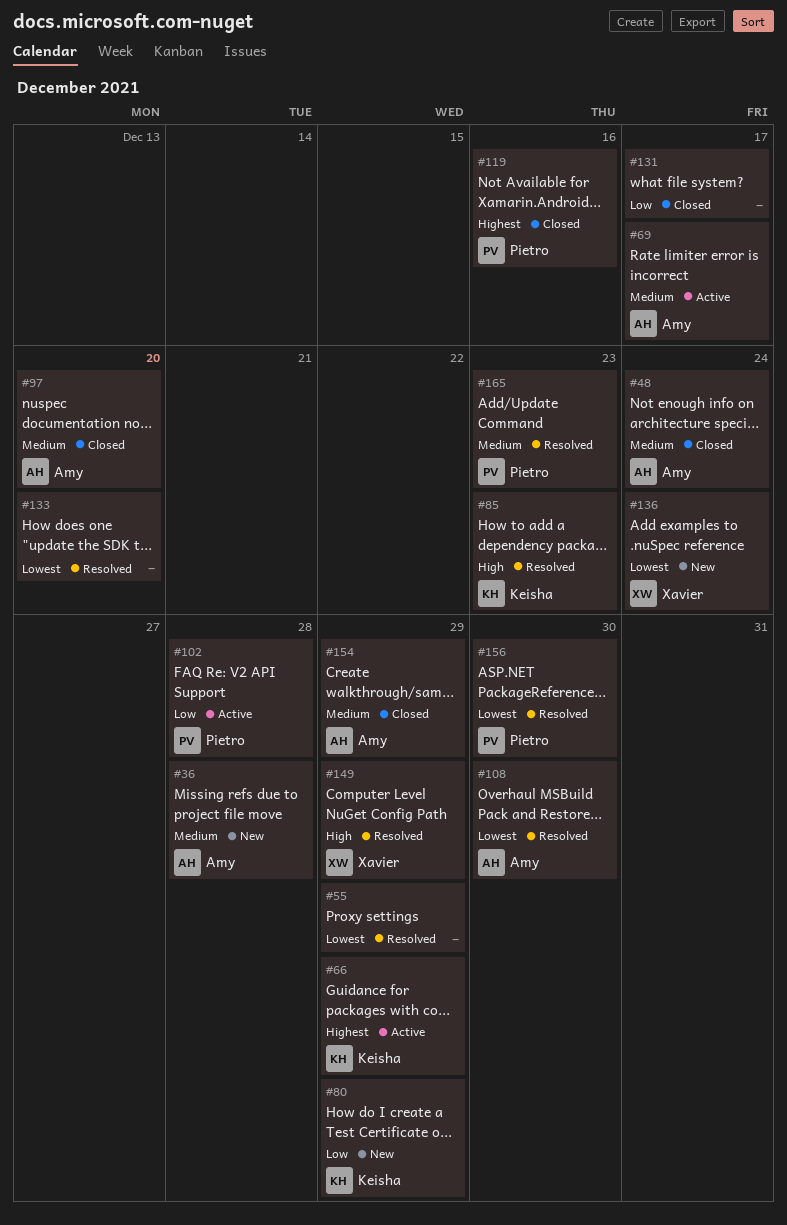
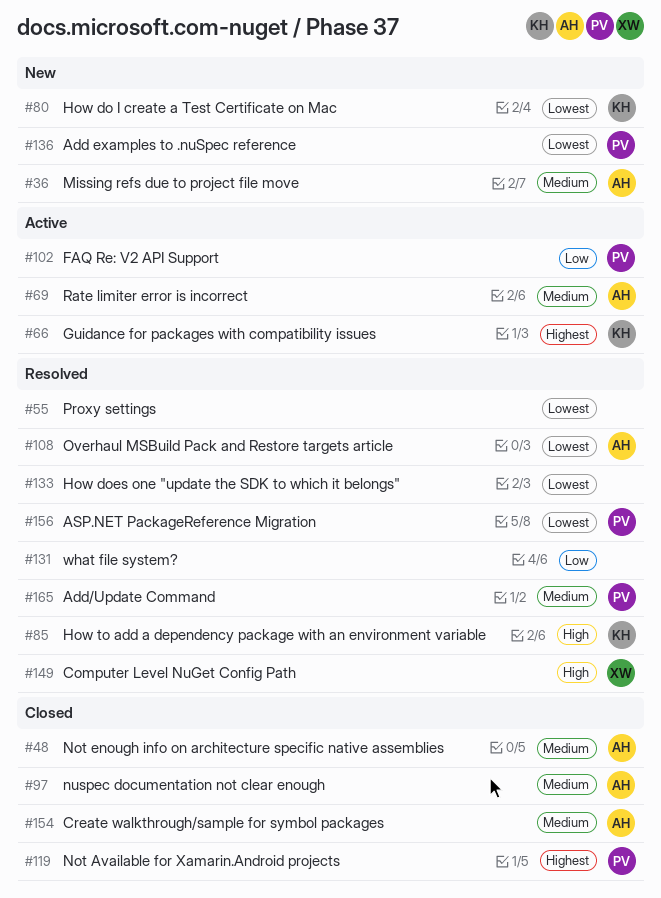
#80, priority: Low -> Lowest
#131, status: Closed -> Resolved
#136, owner: Xavier -> Pietro

